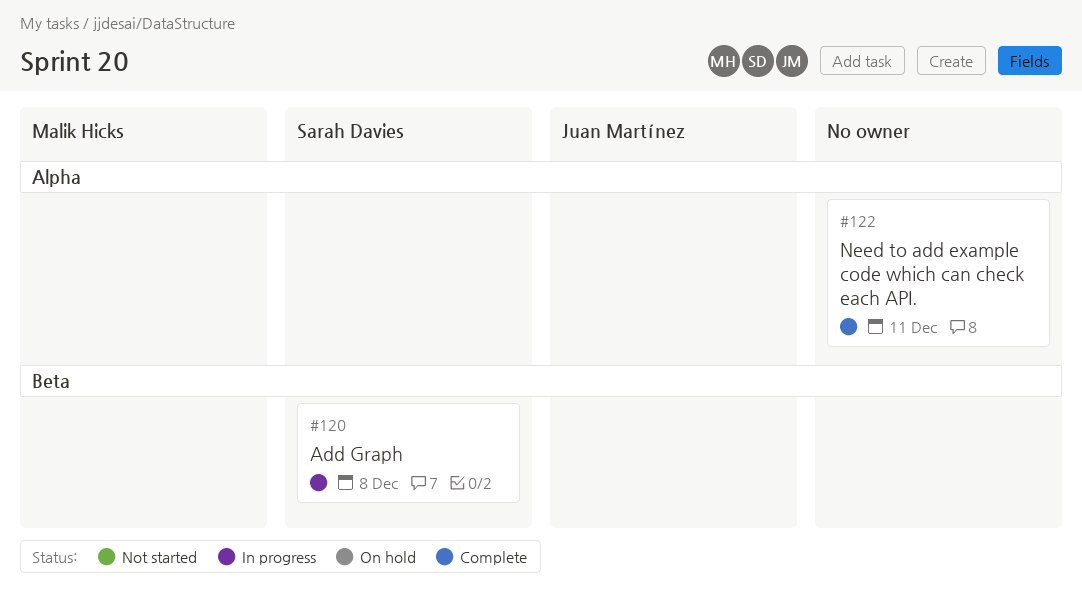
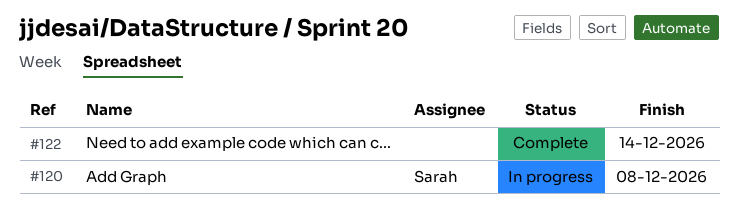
#122, due: Dec 11 -> Dec 14

